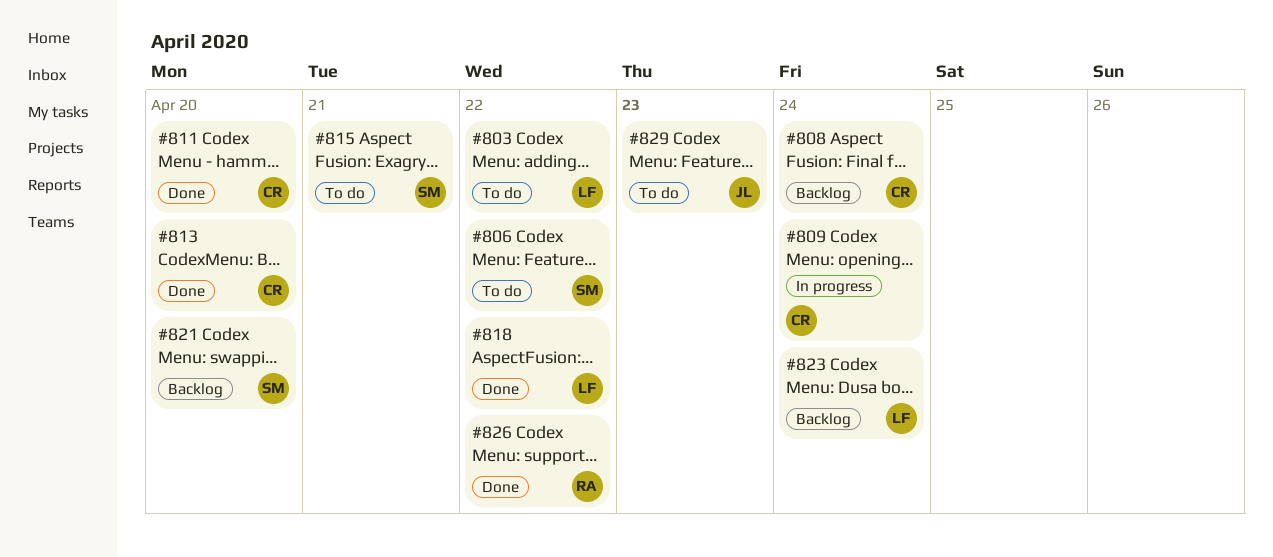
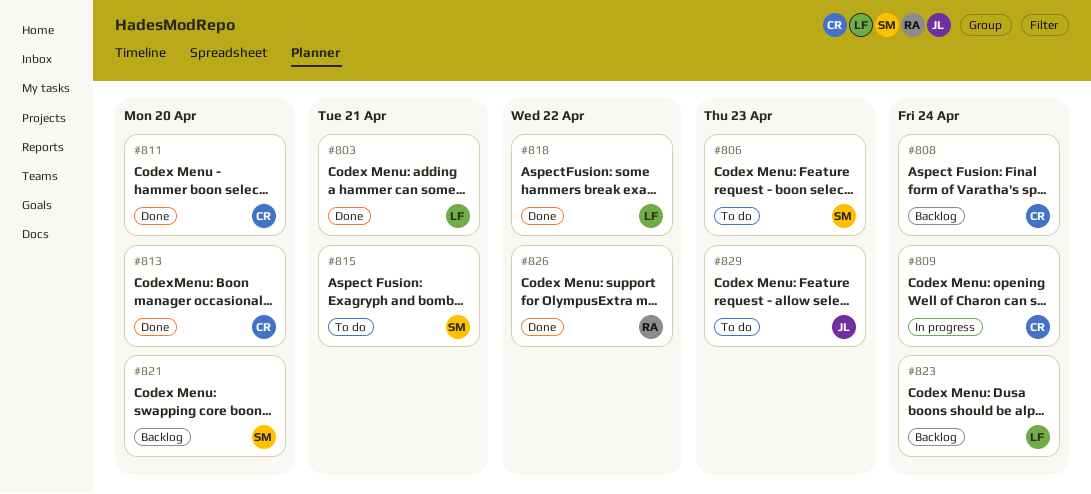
#803, status: To do -> Done
#803, due: Apr 22 -> Apr 21
#806, due: Apr 22 -> Apr 23

